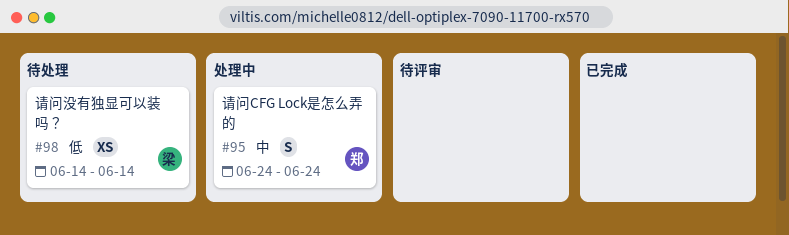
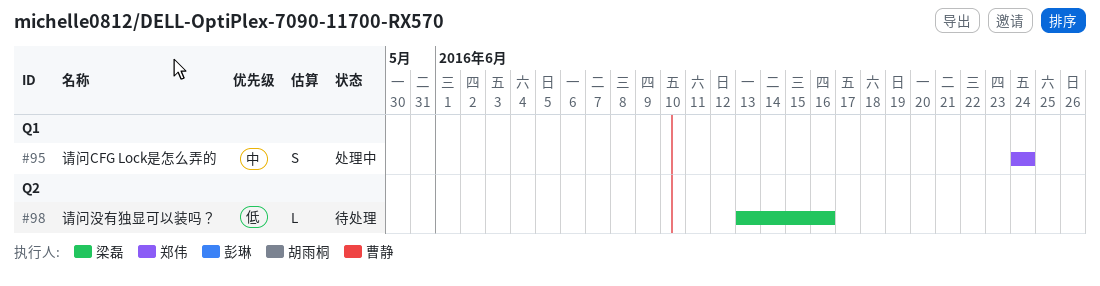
#98, estimate: XS -> L
#98, start: Jun 14 -> Jun 13
#98, due: Jun 14 -> Jun 16

